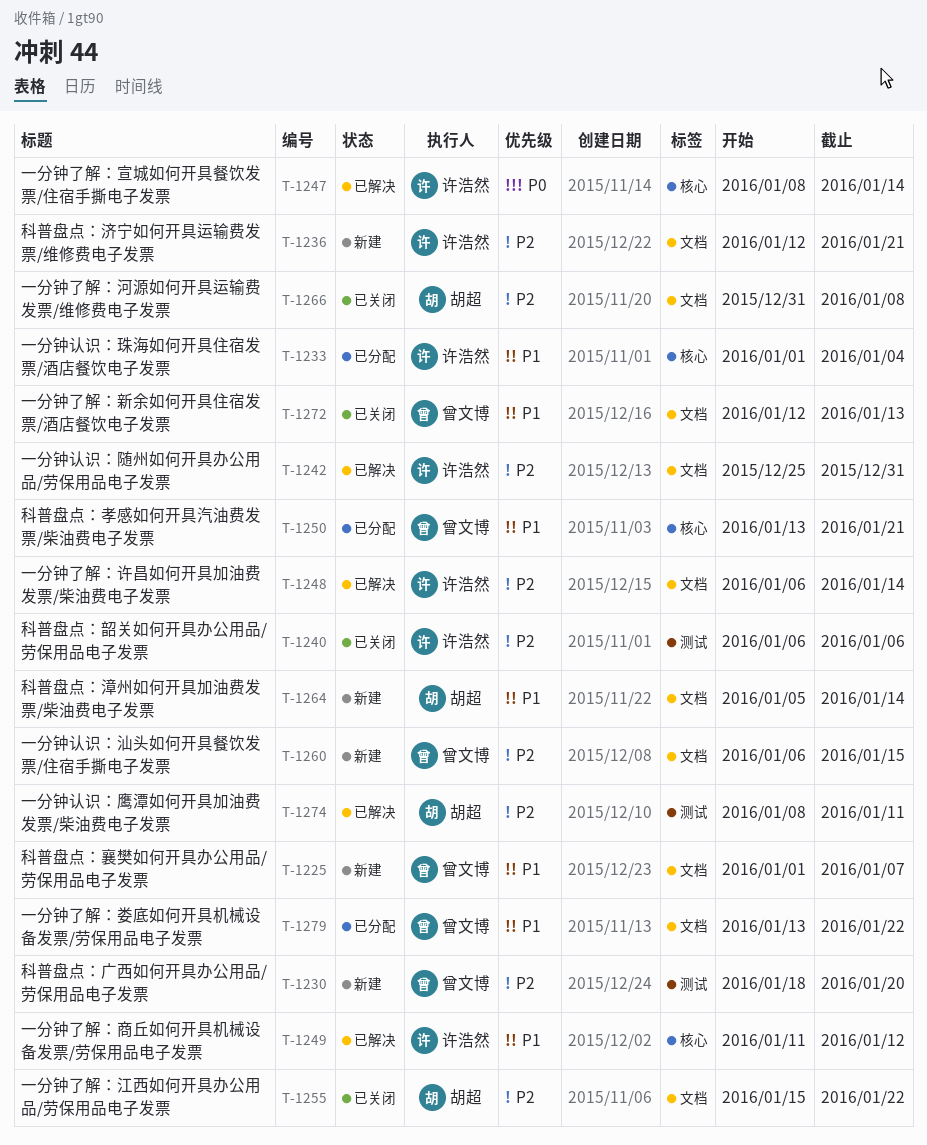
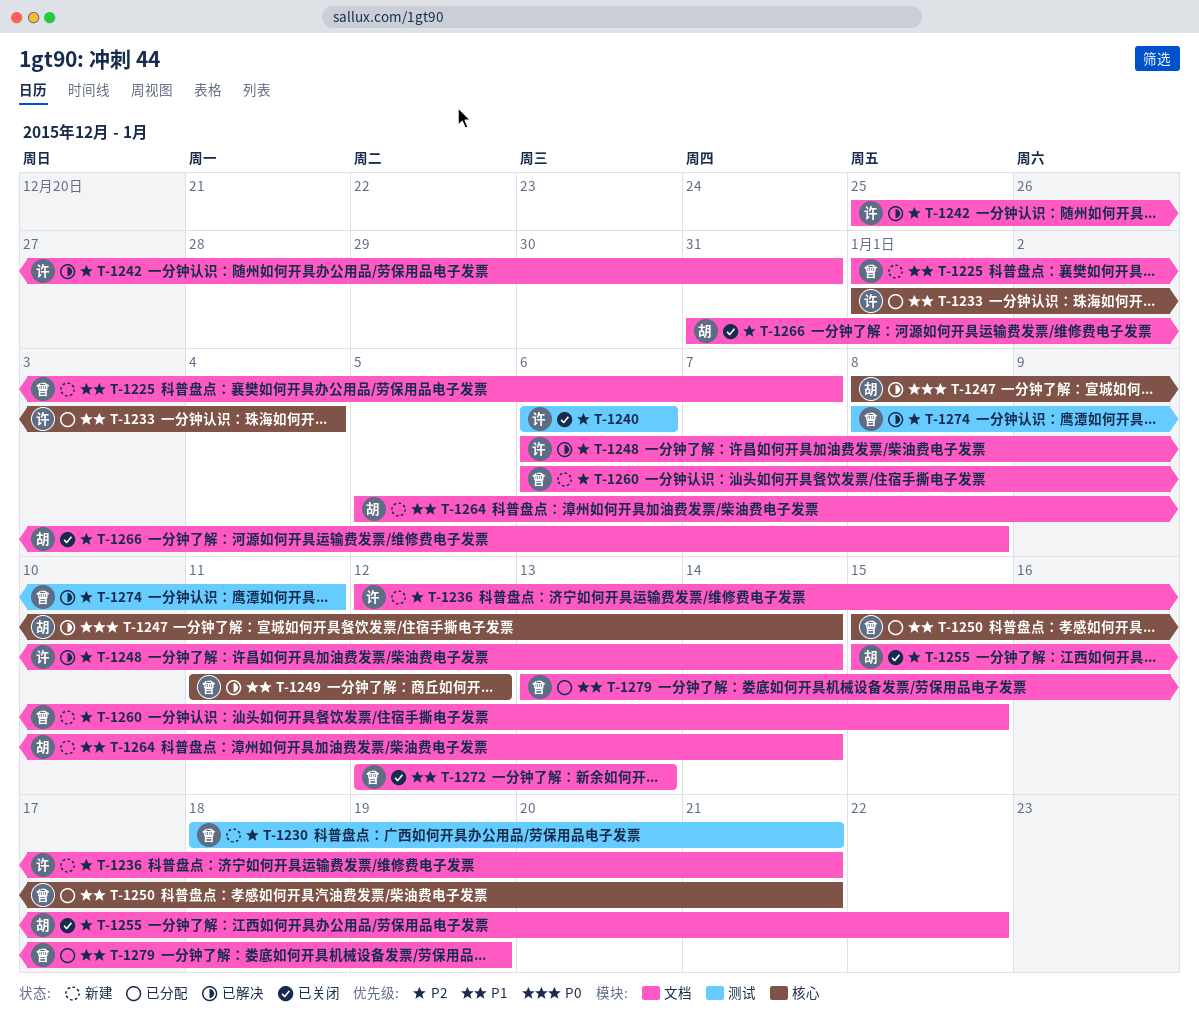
T-1230, due: Jan 20 -> Jan 21
T-1247, owner: 许浩然 -> 胡超
T-1249, owner: 许浩然 -> 曾文博
T-1250, start: Jan 13 -> Jan 15
T-1274, owner: 胡超 -> 曾文博
T-1279, due: Jan 22 -> Jan 19

